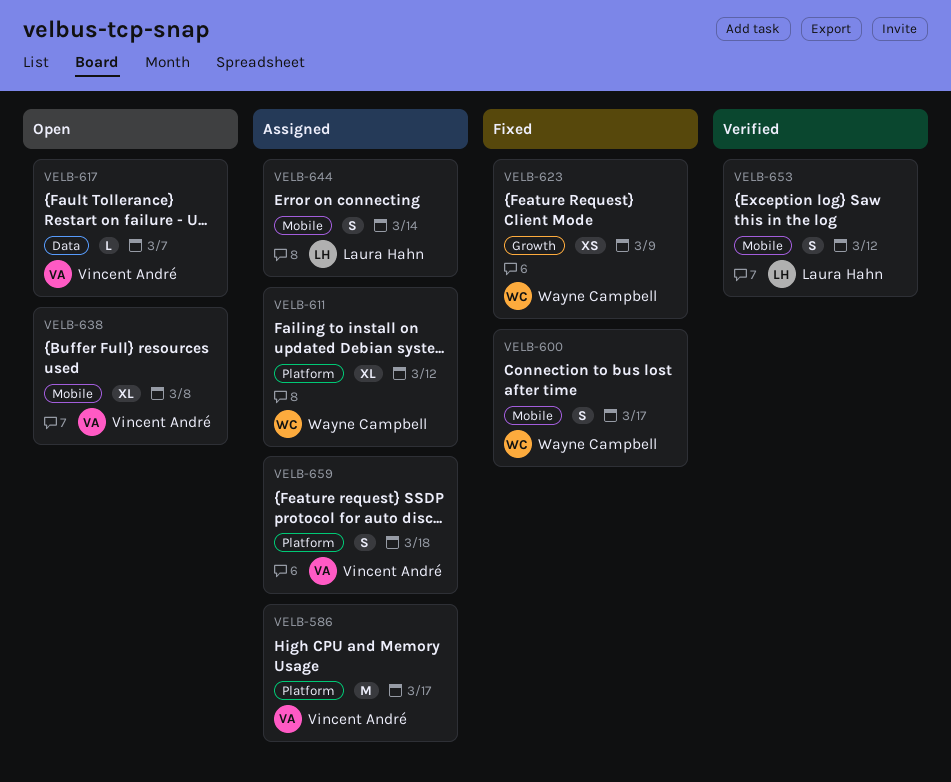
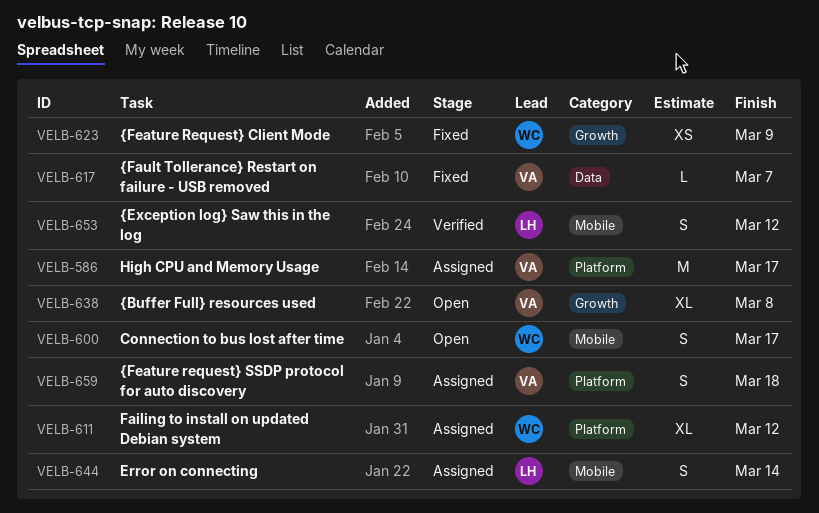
VELB-600, status: Fixed -> Open
VELB-617, status: Open -> Fixed
VELB-638, label: Mobile -> Growth

